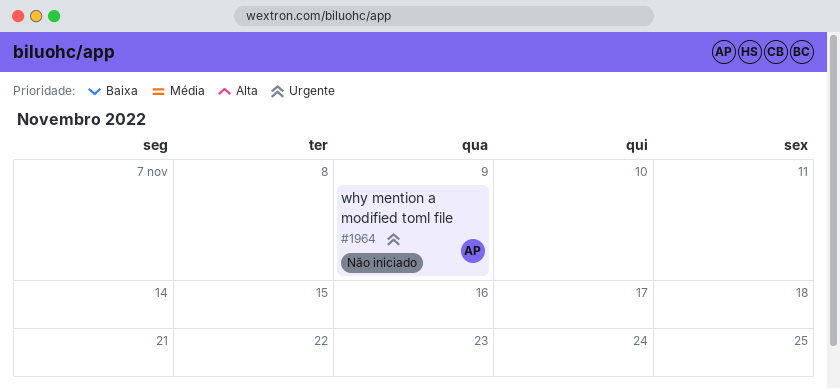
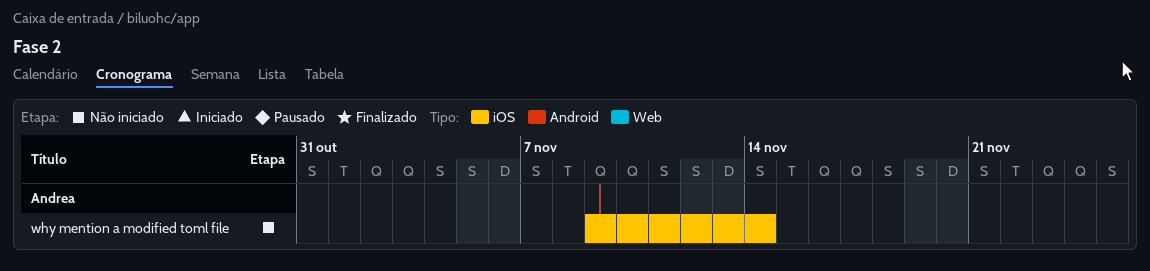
why mention a modified toml file, due: Nov 9 -> Nov 14

